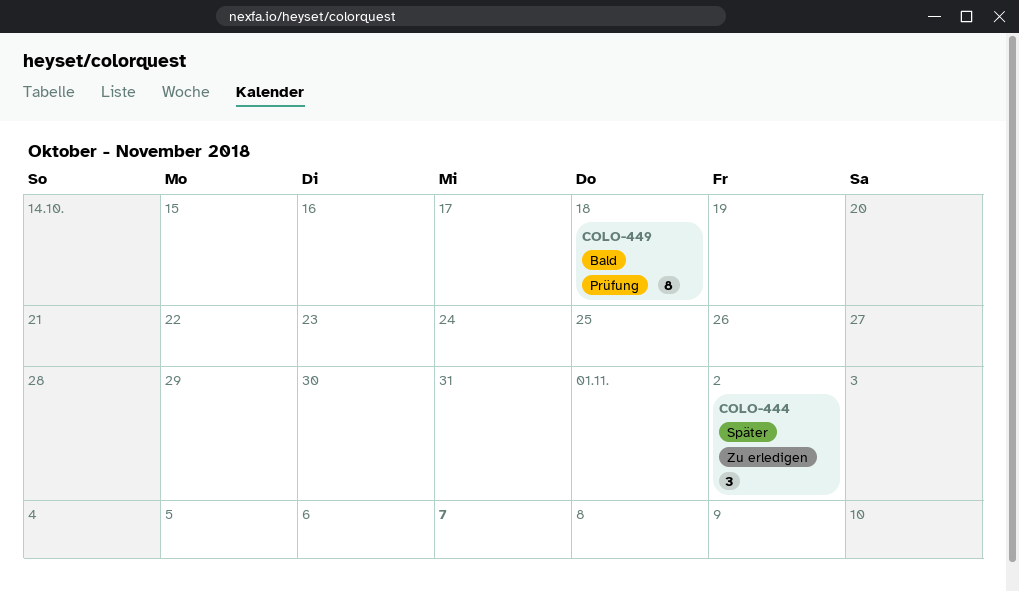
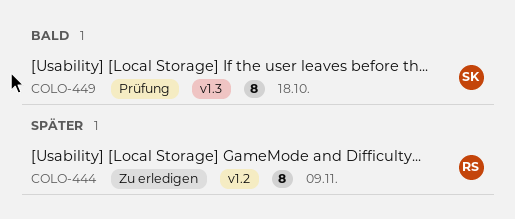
COLO-444, estimate: 3 -> 8
COLO-444, due: Nov 2 -> Nov 9

